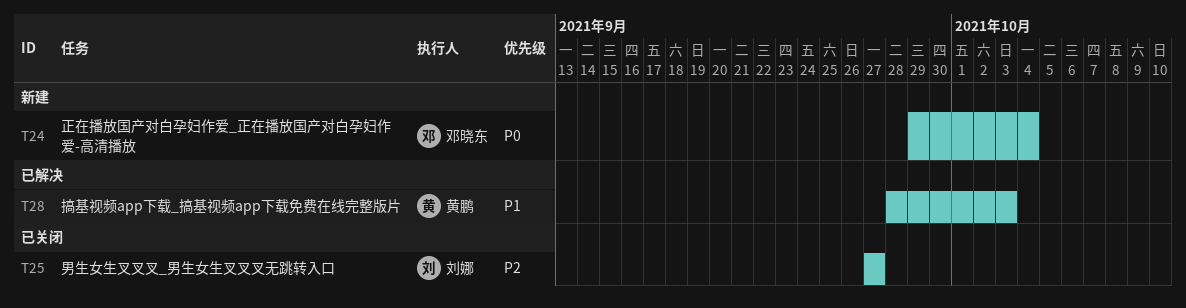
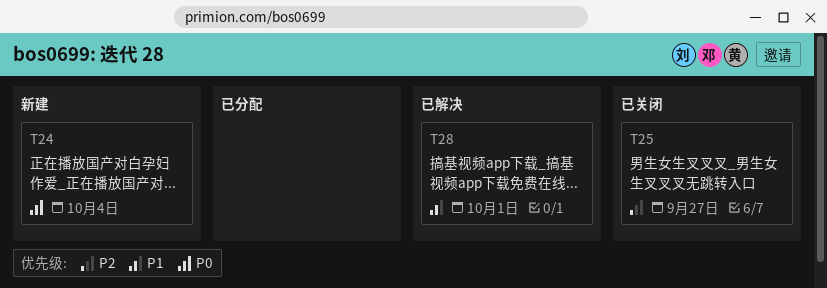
T28, due: Oct 3 -> Oct 1

